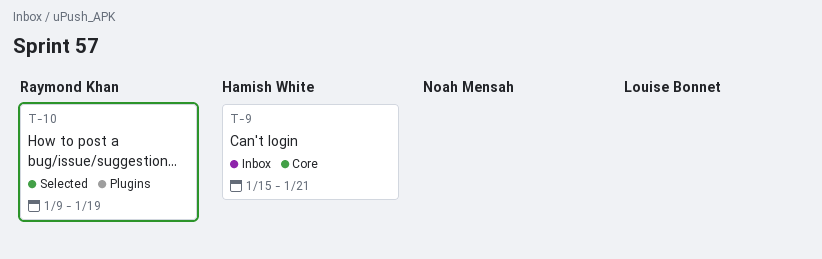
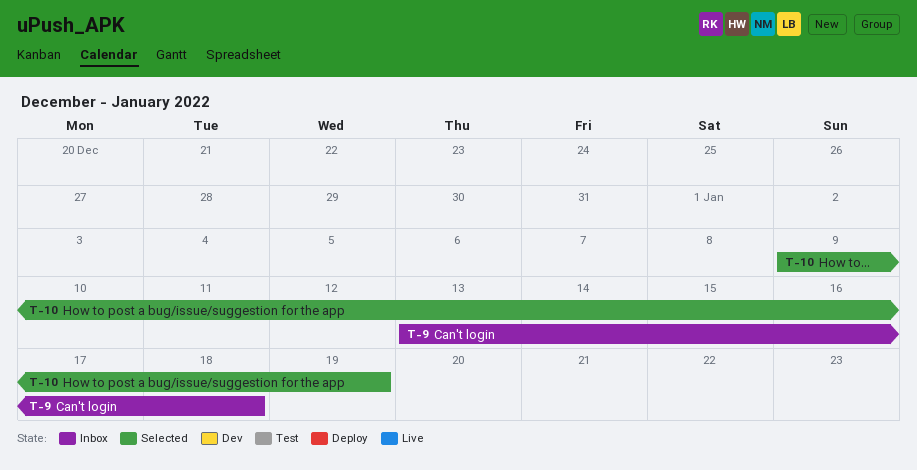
T-9, start: Jan 15 -> Jan 13
T-9, due: Jan 21 -> Jan 18

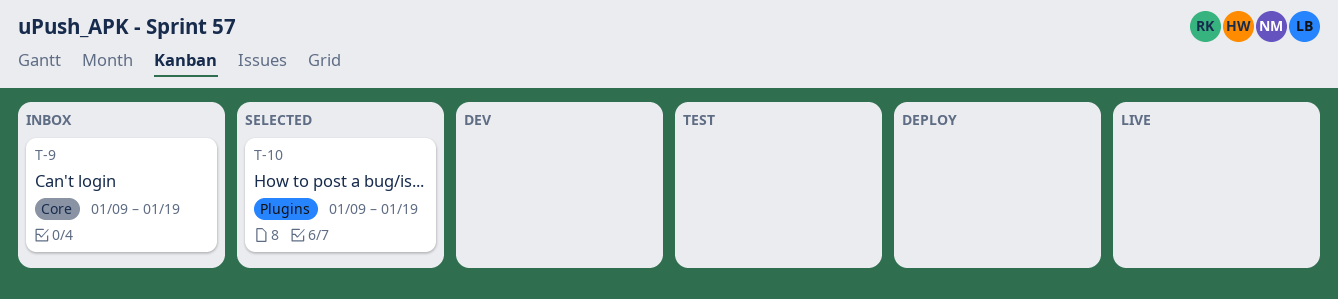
T-9, start: Jan 13 -> Jan 9
T-9, due: Jan 18 -> Jan 19

